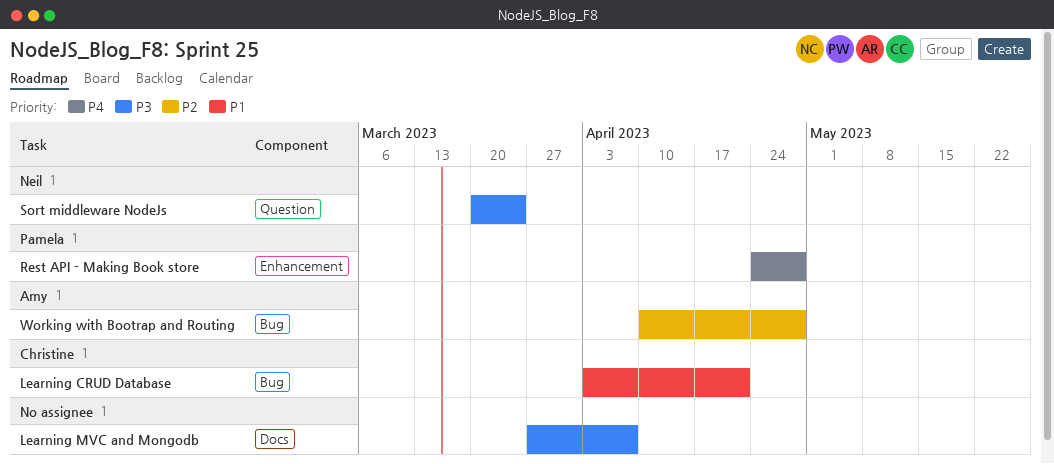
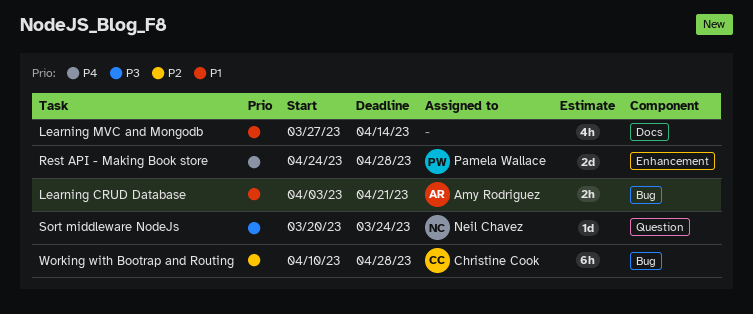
Learning CRUD Database, owner: Christine Cook -> Amy Rodriguez
Learning MVC and Mongodb, priority: P3 -> P1
Learning MVC and Mongodb, due: Apr 7 -> Apr 14
Working with Bootrap and Routing, owner: Amy Rodriguez -> Christine Cook

